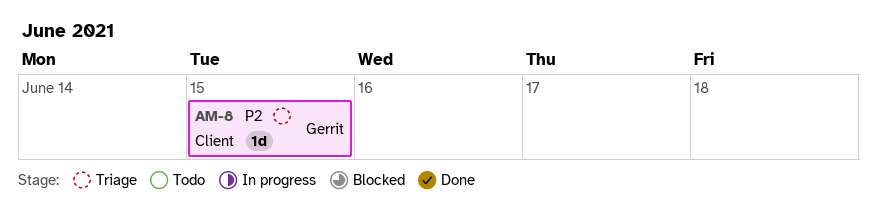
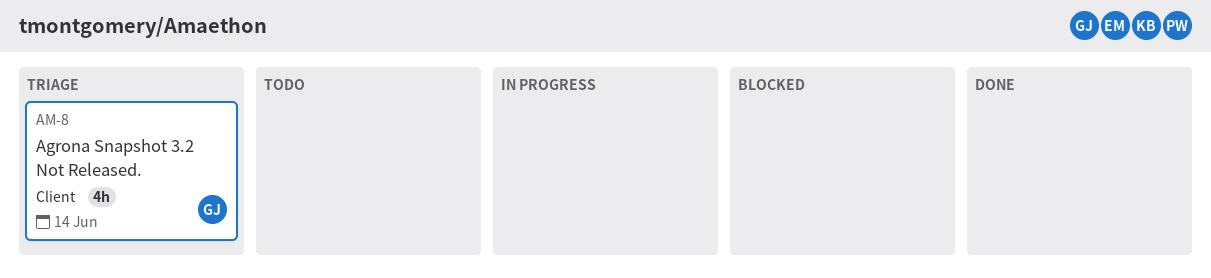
AM-8, estimate: 1d -> 4h
AM-8, due: Jun 15 -> Jun 14

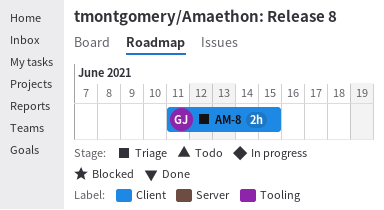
AM-8, estimate: 4h -> 2h
AM-8, due: Jun 14 -> Jun 15

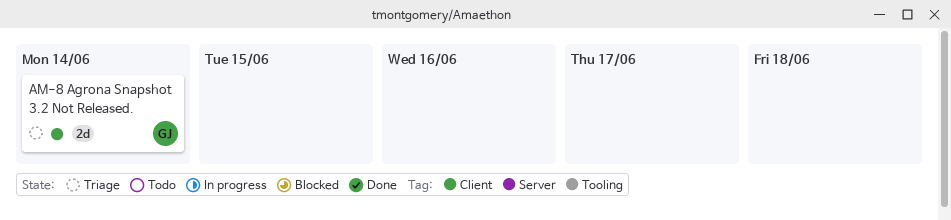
AM-8, estimate: 2h -> 2d
AM-8, due: Jun 15 -> Jun 14

